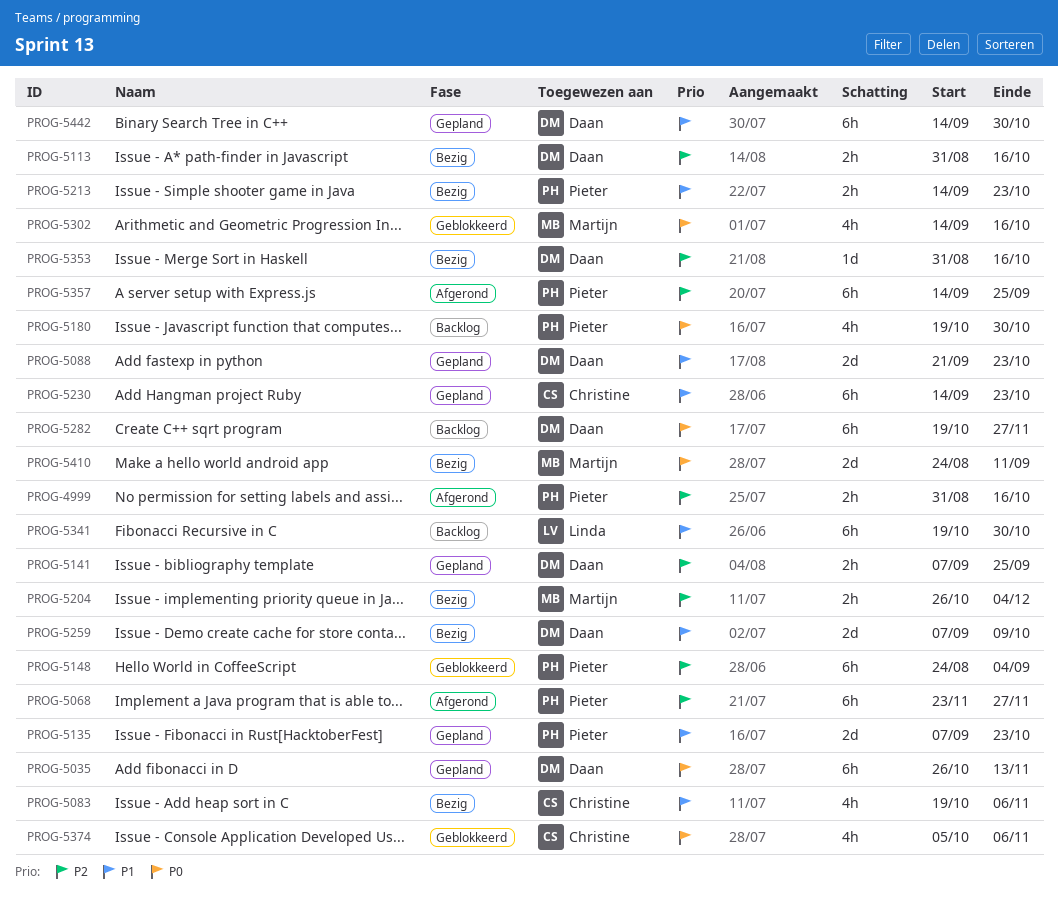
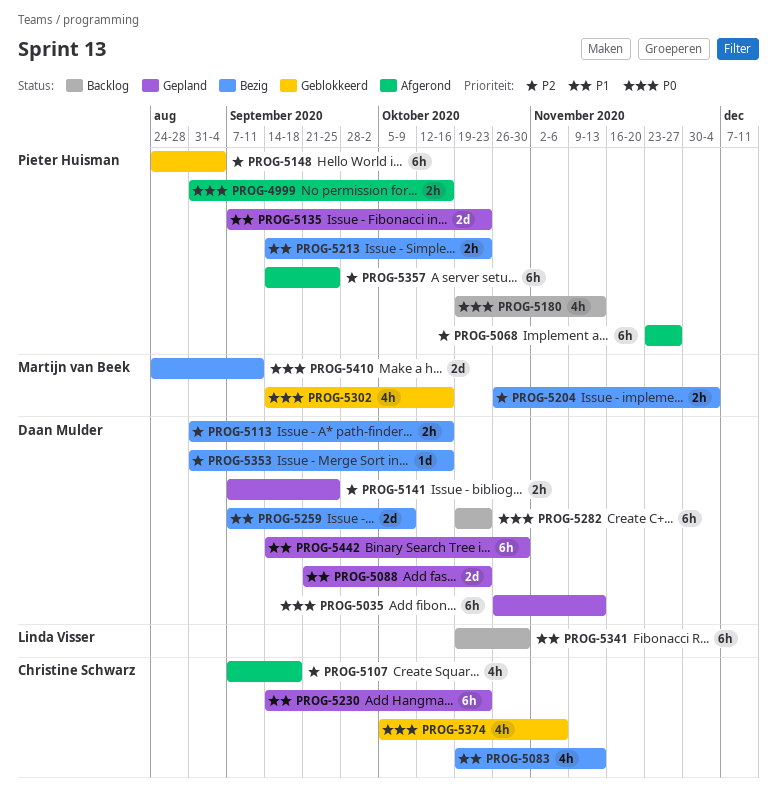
PROG-4999, priority: P2 -> P0
PROG-5083, due: Nov 6 -> Nov 13
PROG-5107: none -> present
PROG-5180, due: Oct 30 -> Nov 13
PROG-5282, due: Nov 27 -> Oct 23

